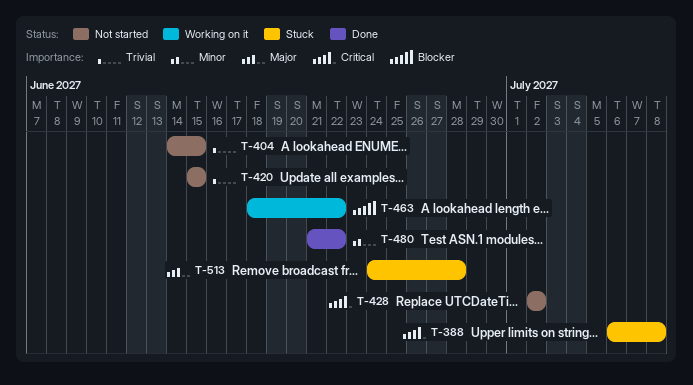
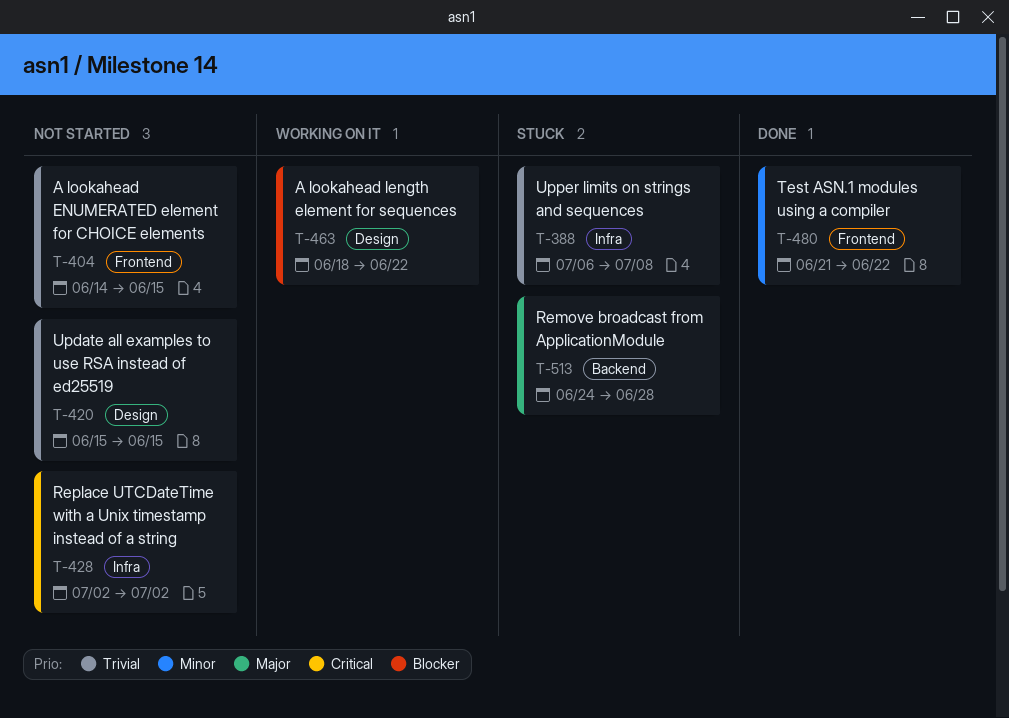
T-388, priority: Critical -> Trivial

